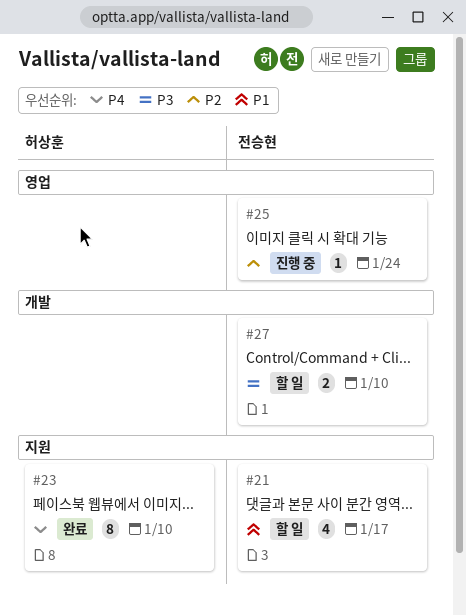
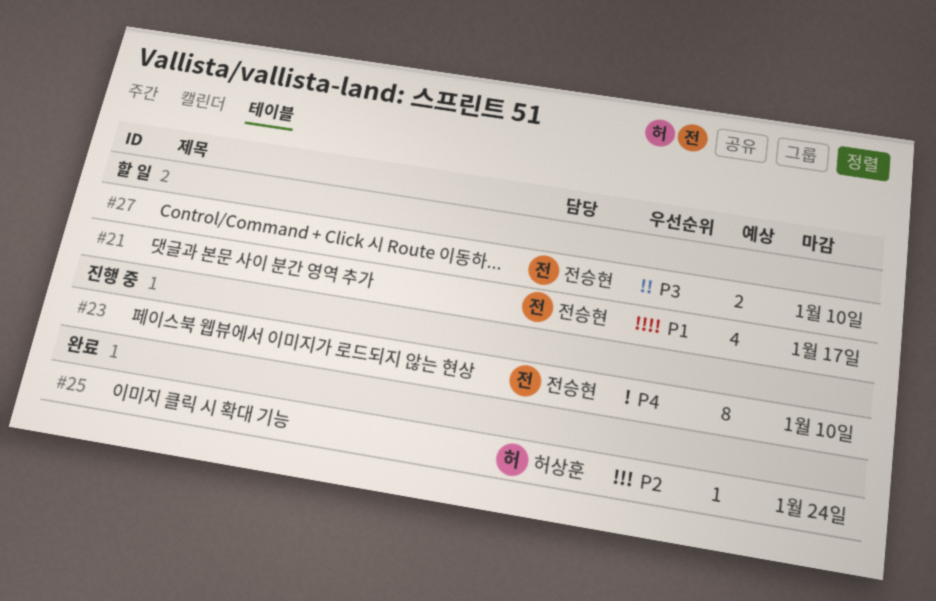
#23, status: 완료 -> 진행 중
#23, owner: 허상훈 -> 전승현
#25, status: 진행 중 -> 완료
#25, owner: 전승현 -> 허상훈

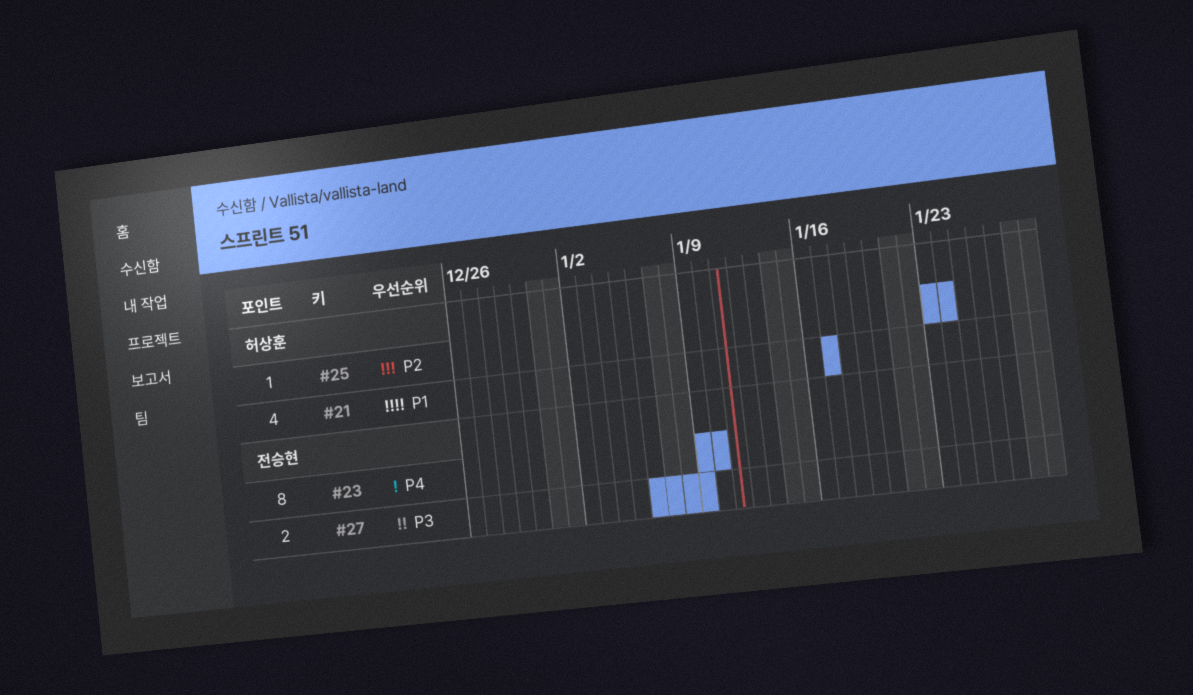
#21, owner: 전승현 -> 허상훈
#27, due: Jan 10 -> Jan 9

